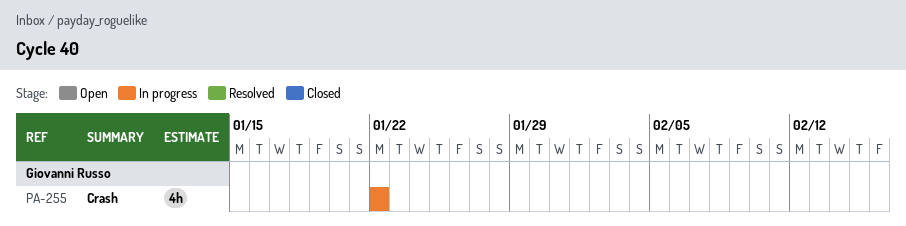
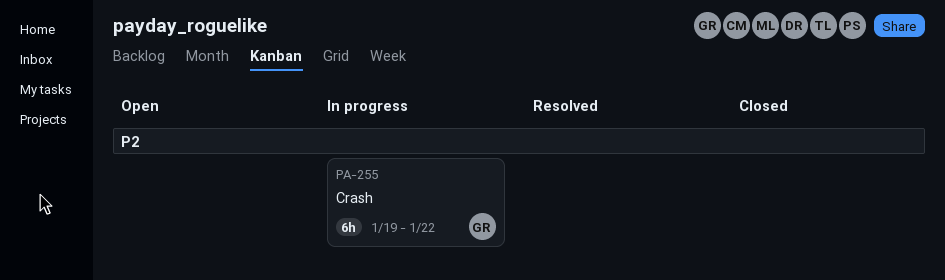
PA-255, estimate: 4h -> 6h
PA-255, start: Jan 22 -> Jan 19

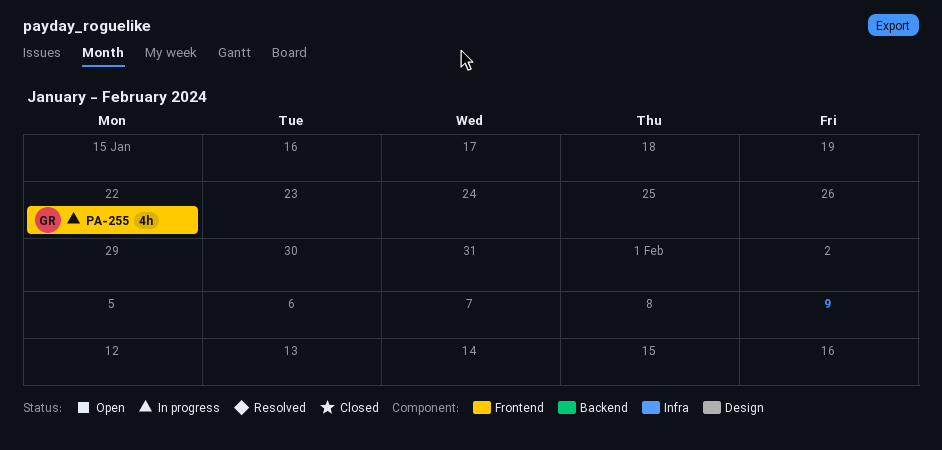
PA-255, estimate: 6h -> 4h
PA-255, start: Jan 19 -> Jan 22

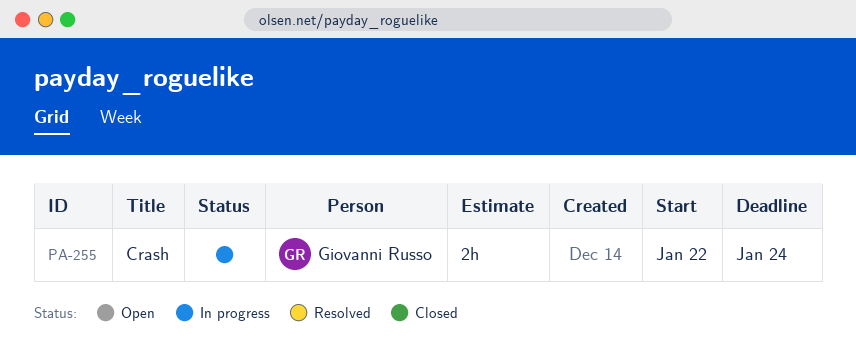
PA-255, estimate: 4h -> 2h
PA-255, due: Jan 22 -> Jan 24

